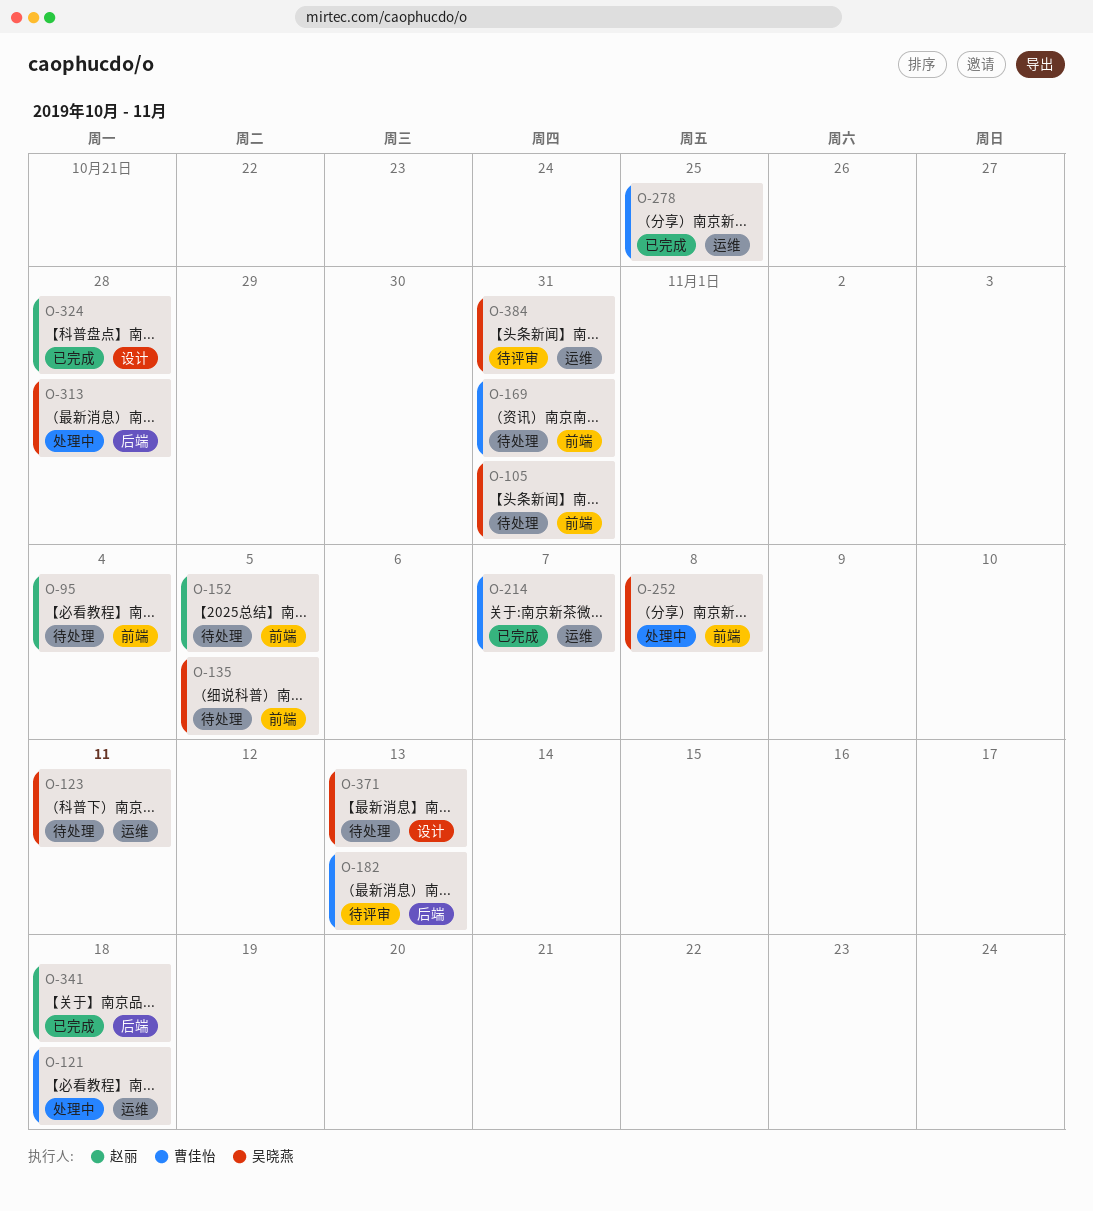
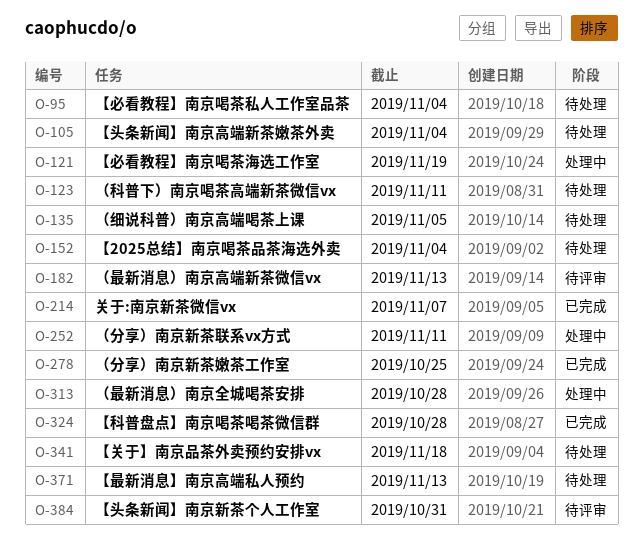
O-105, due: Oct 31 -> Nov 4
O-121, due: Nov 18 -> Nov 19
O-152, due: Nov 5 -> Nov 4
O-169: present -> none
O-252, due: Nov 8 -> Nov 11
O-341, status: 已完成 -> 待处理

